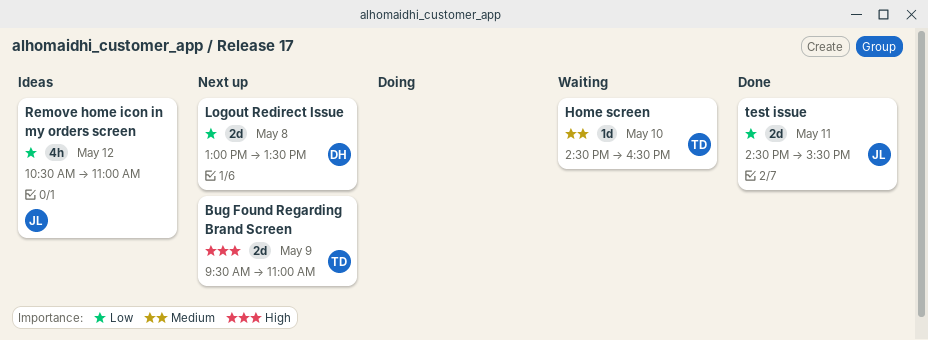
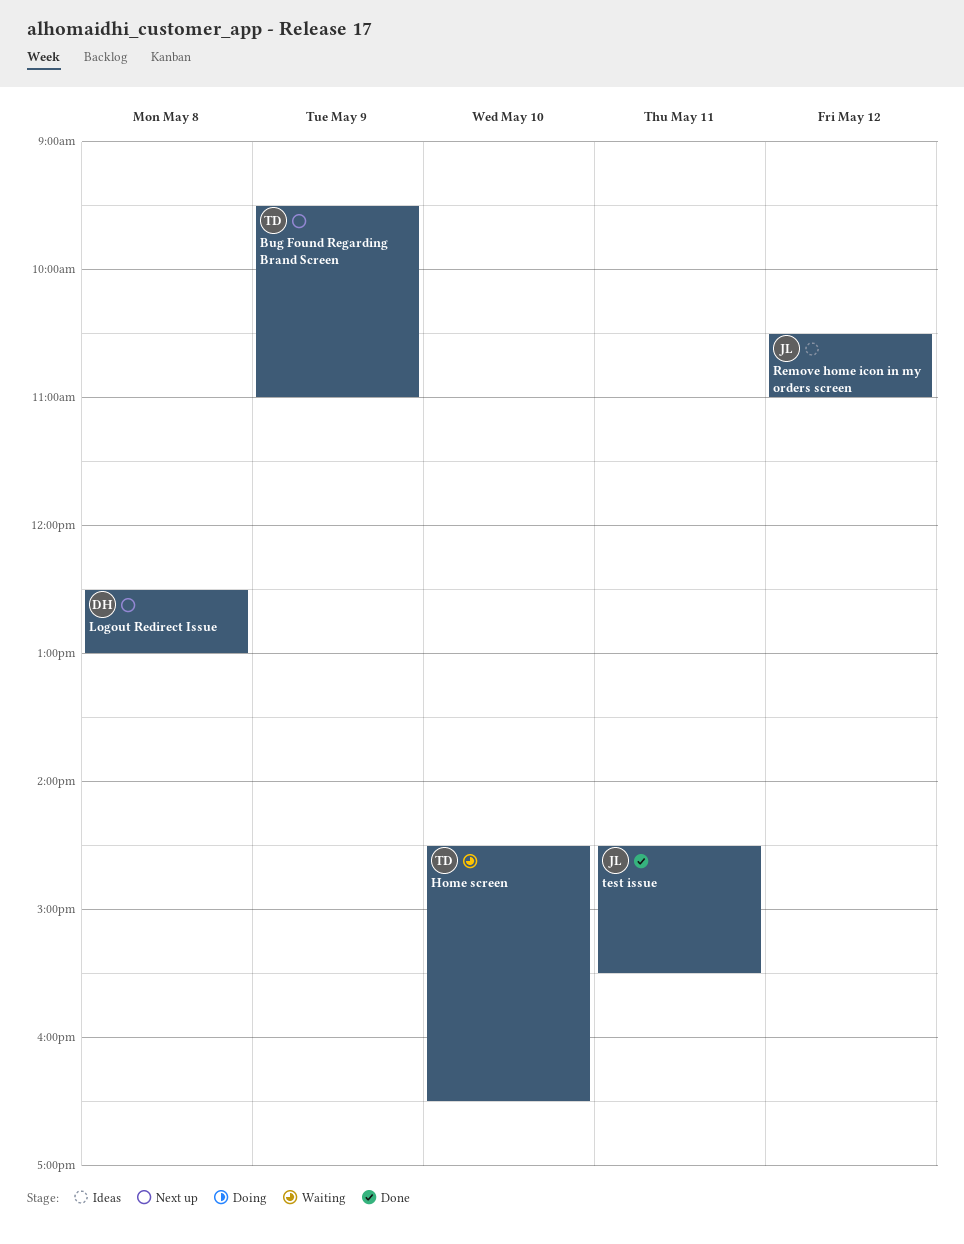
Logout Redirect Issue, begins: 13:00 -> 12:30
Logout Redirect Issue, ends: 13:30 -> 13:00

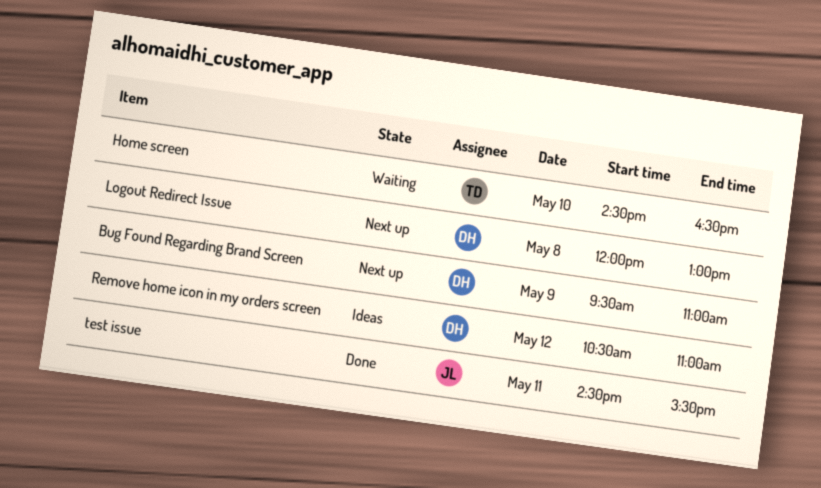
Bug Found Regarding Brand Screen, owner: TD -> DH
Logout Redirect Issue, begins: 12:30 -> 12:00
Remove home icon in my orders screen, owner: JL -> DH

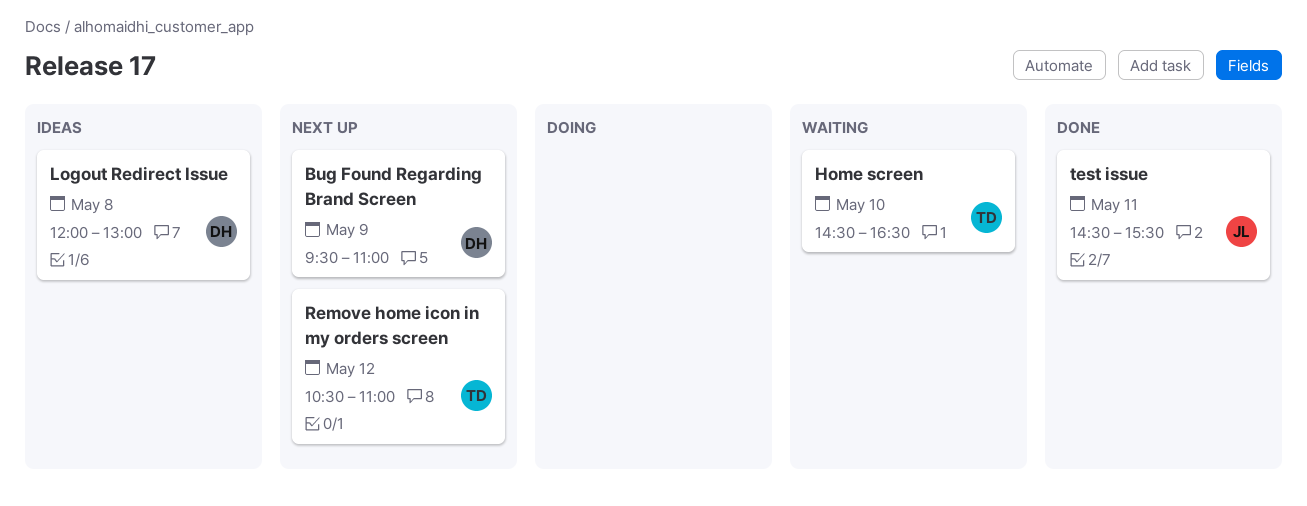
Logout Redirect Issue, status: Next up -> Ideas
Remove home icon in my orders screen, status: Ideas -> Next up
Remove home icon in my orders screen, owner: DH -> TD

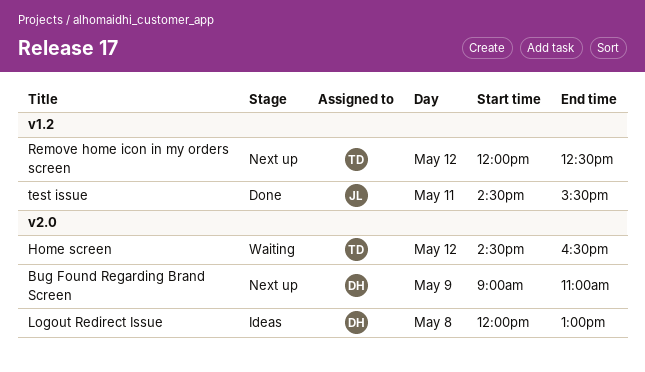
Bug Found Regarding Brand Screen, begins: 09:30 -> 09:00
Home screen, day: May 10 -> May 12
Remove home icon in my orders screen, begins: 10:30 -> 12:00
Remove home icon in my orders screen, ends: 11:00 -> 12:30

